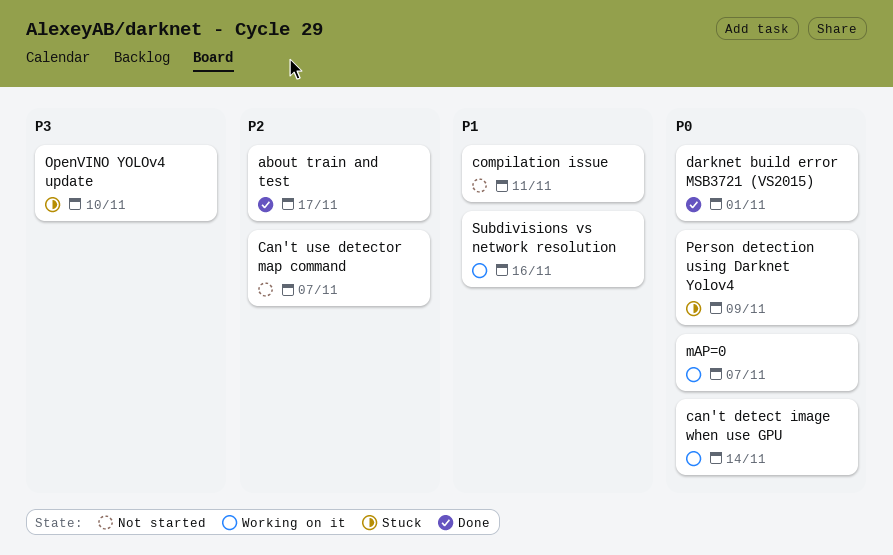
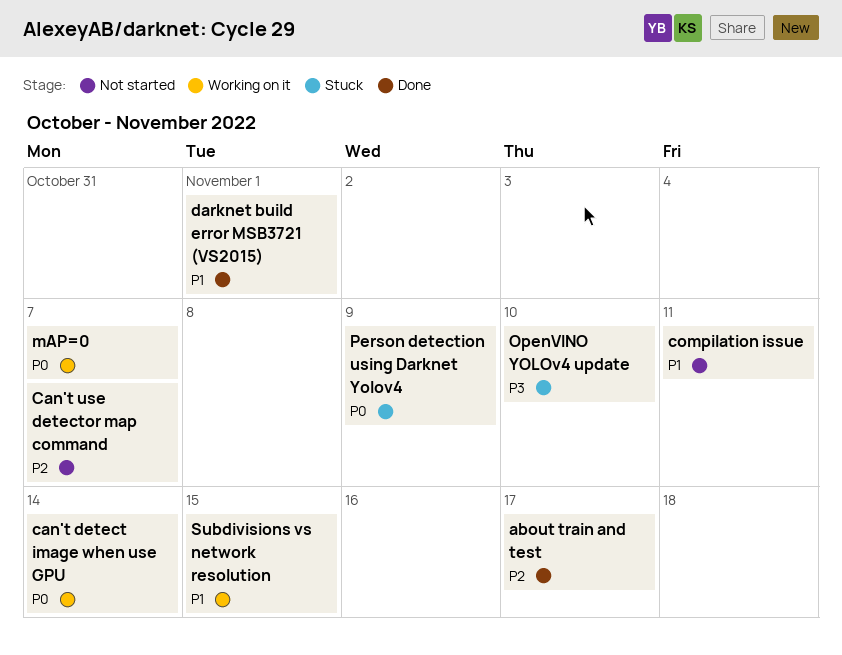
darknet build error MSB3721 (VS2015), priority: P0 -> P1
Subdivisions vs network resolution, due: Nov 16 -> Nov 15

